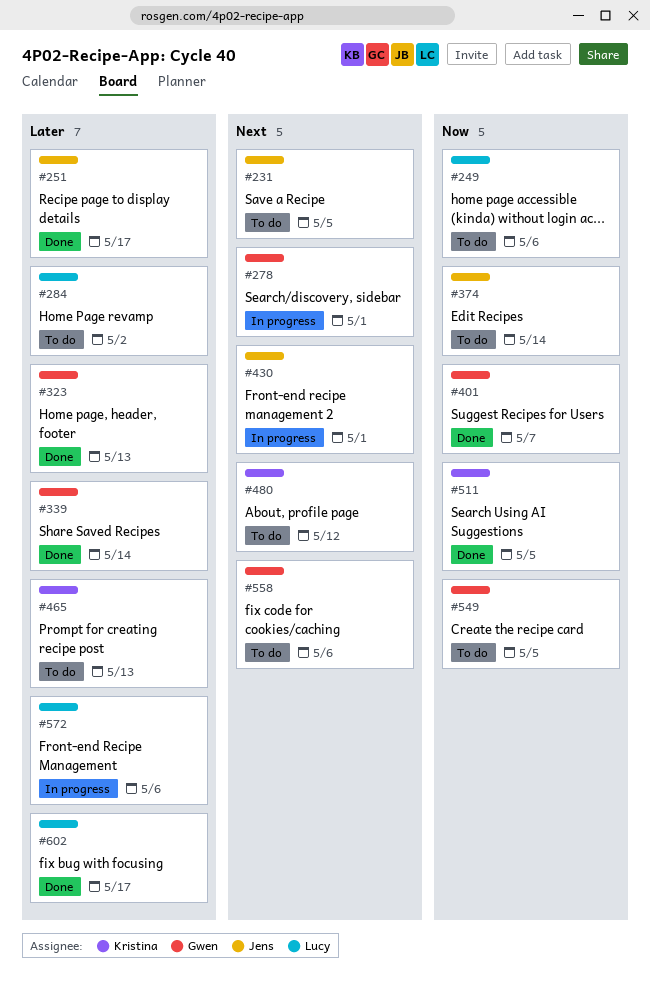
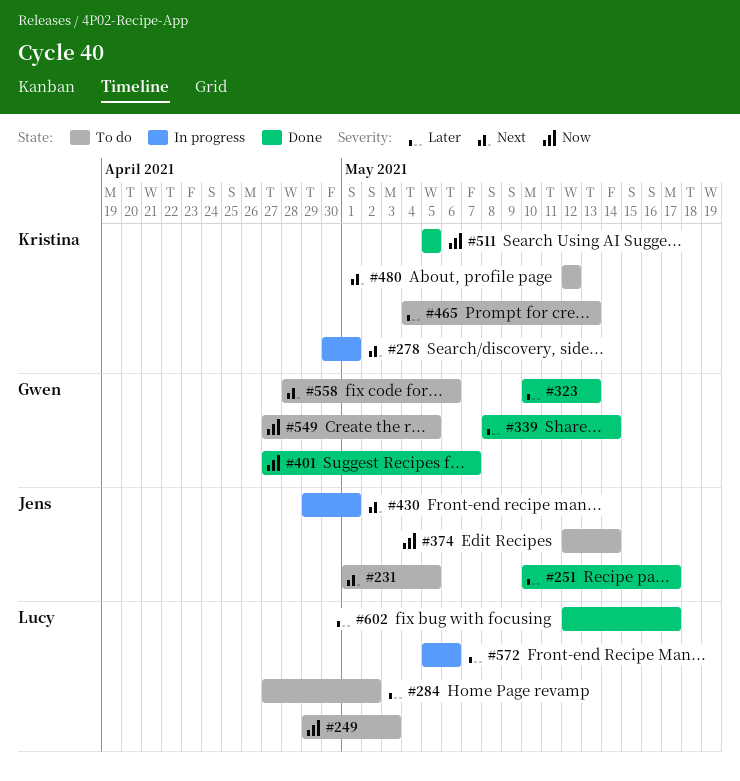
#249, due: May 6 -> May 3
#278, owner: Gwen -> Kristina

